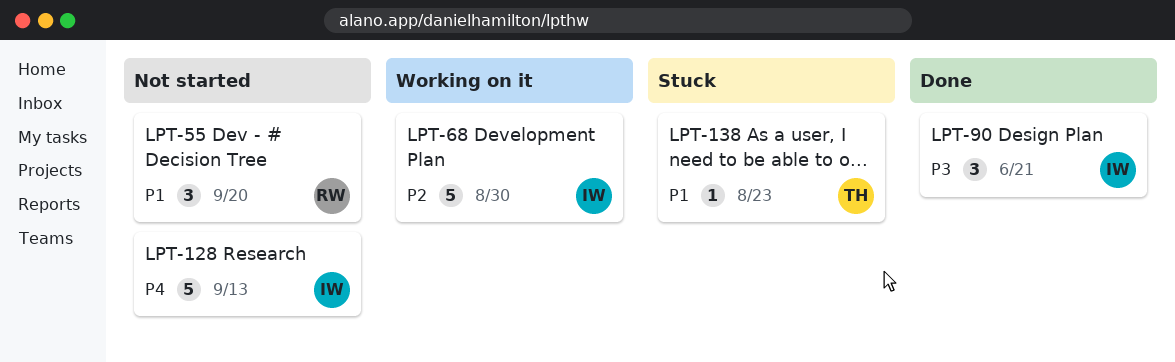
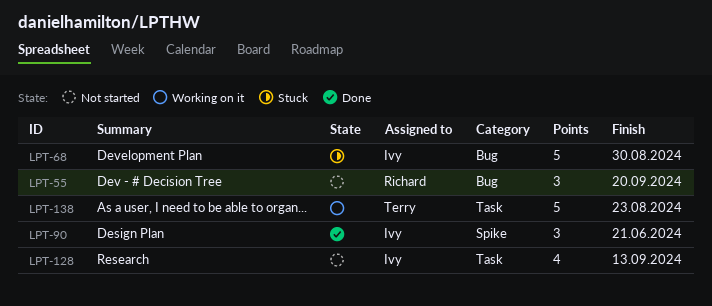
LPT-68, status: Working on it -> Stuck
LPT-128, estimate: 5 -> 4
LPT-138, status: Stuck -> Working on it
LPT-138, estimate: 1 -> 5

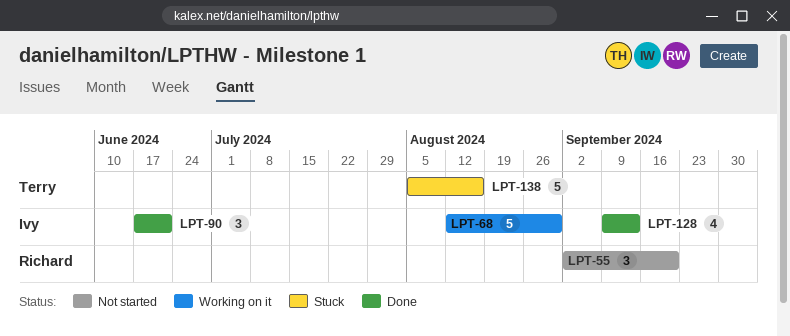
LPT-68, status: Stuck -> Working on it
LPT-128, status: Not started -> Done
LPT-138, status: Working on it -> Stuck
LPT-138, due: Aug 23 -> Aug 16

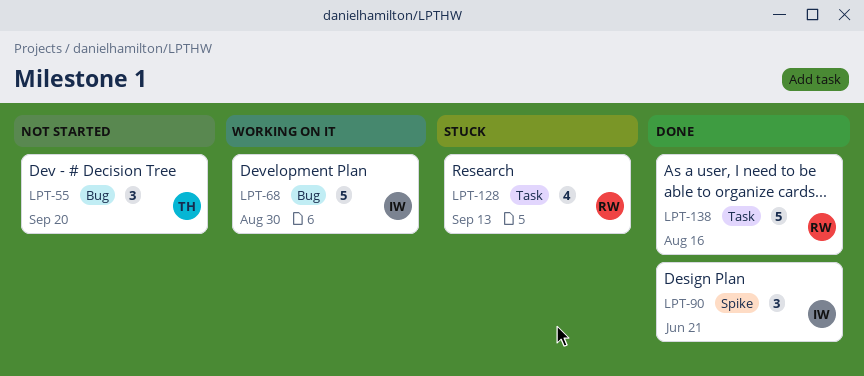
LPT-55, owner: Richard -> Terry
LPT-128, status: Done -> Stuck
LPT-128, owner: Ivy -> Richard
LPT-138, status: Stuck -> Done
LPT-138, owner: Terry -> Richard

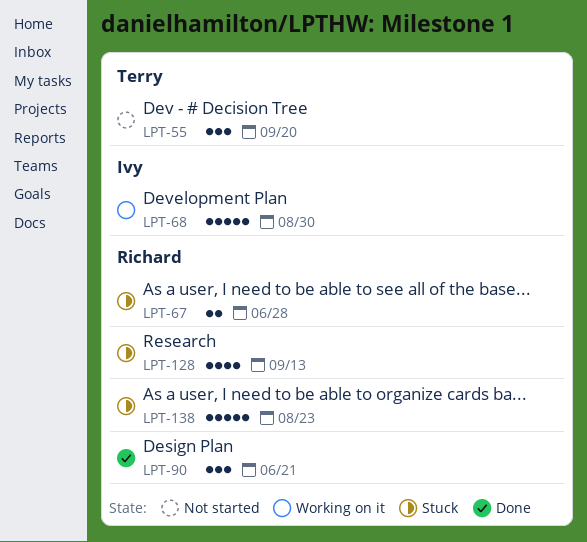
LPT-67: none -> present
LPT-90, owner: Ivy -> Richard
LPT-138, status: Done -> Stuck
LPT-138, due: Aug 16 -> Aug 23

